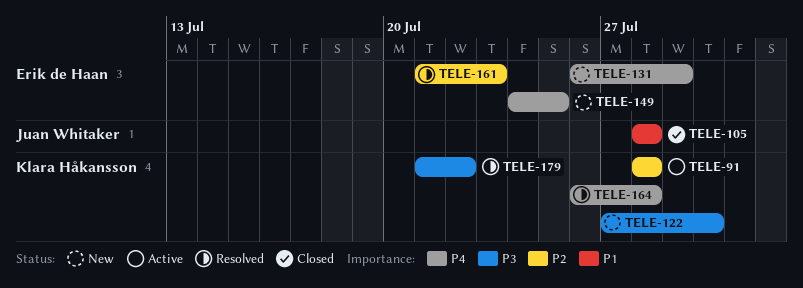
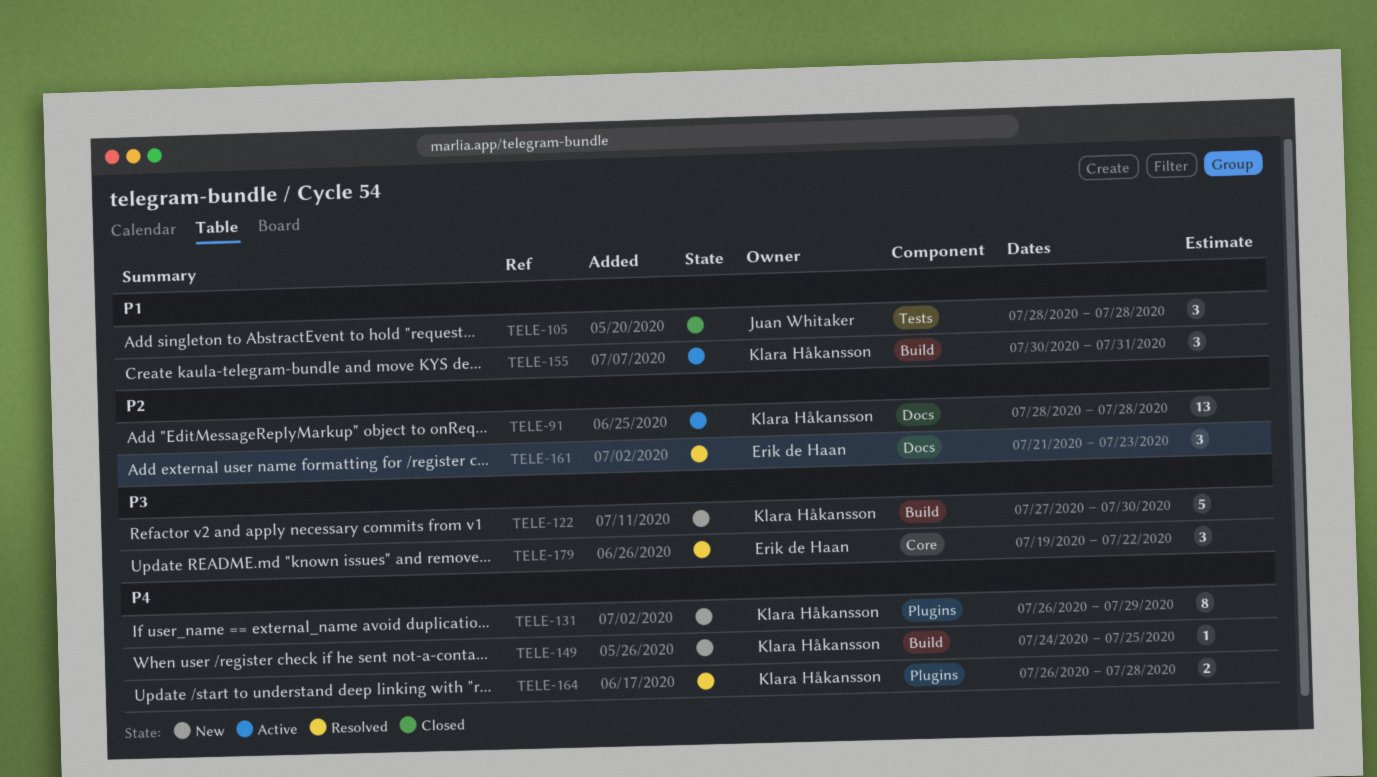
TELE-131, owner: Erik de Haan -> Klara Håkansson
TELE-149, owner: Erik de Haan -> Klara Håkansson
TELE-155: none -> present
TELE-179, owner: Klara Håkansson -> Erik de Haan
TELE-179, start: Jul 21 -> Jul 19

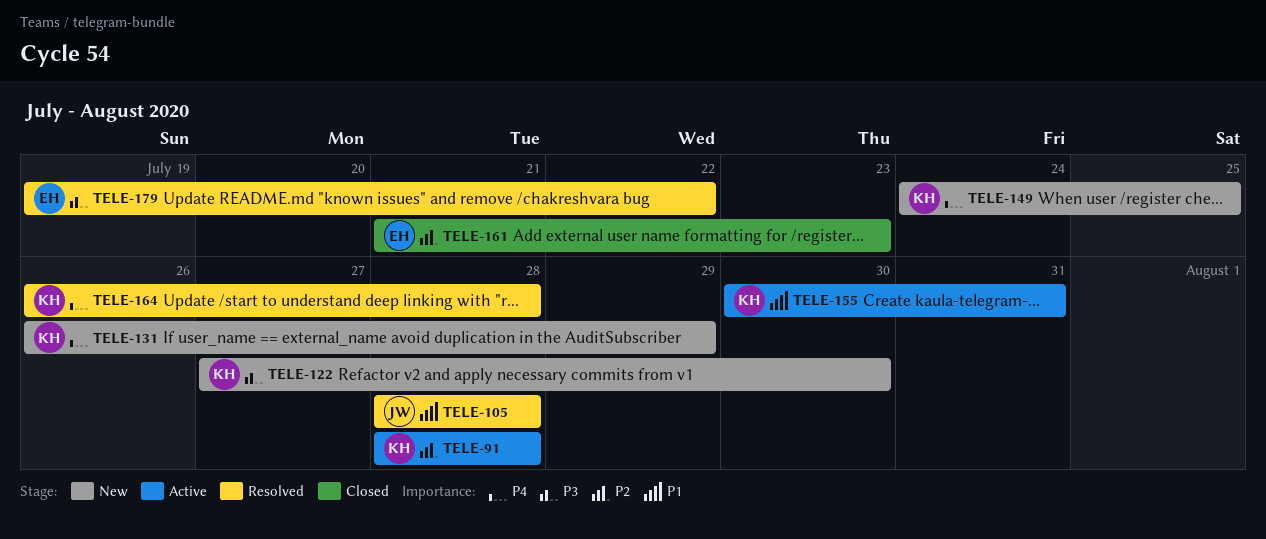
TELE-105, status: Closed -> Resolved
TELE-161, status: Resolved -> Closed

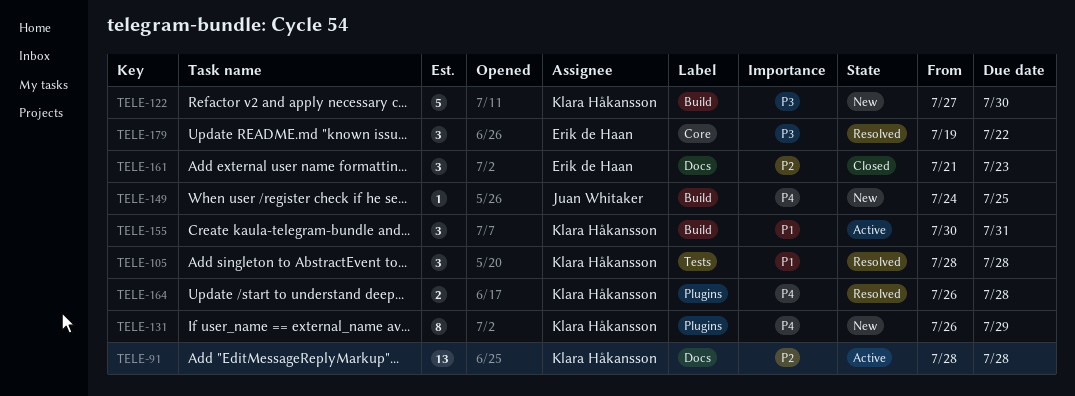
TELE-105, owner: Juan Whitaker -> Klara Håkansson
TELE-149, owner: Klara Håkansson -> Juan Whitaker

